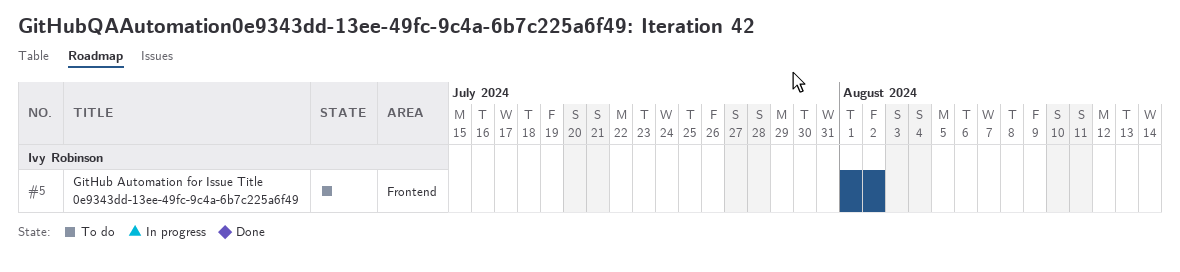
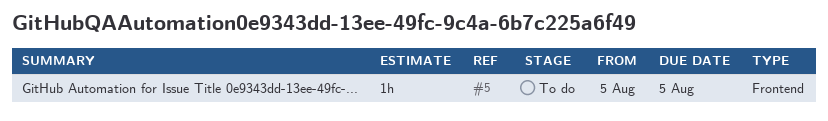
#5, start: Aug 1 -> Aug 5
#5, due: Aug 2 -> Aug 5

